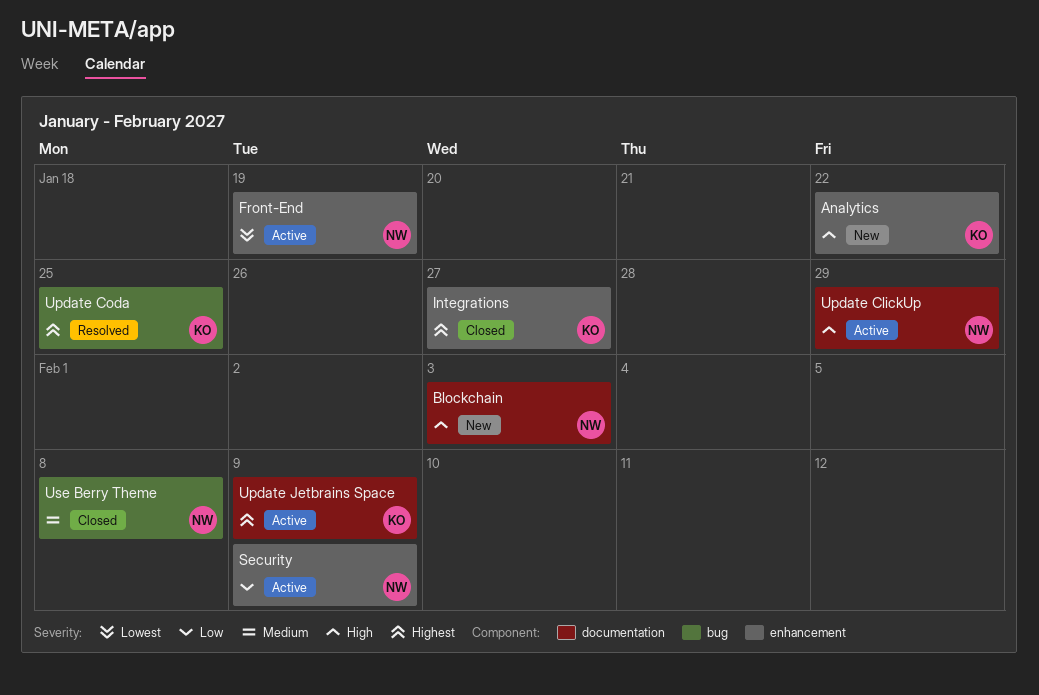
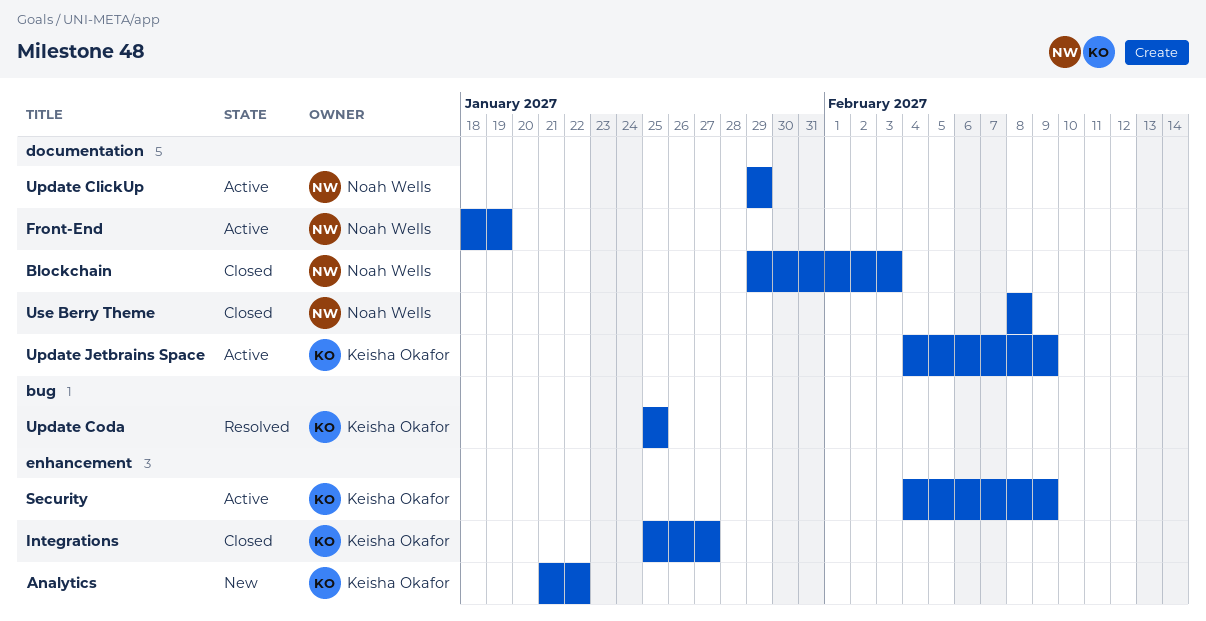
Blockchain, status: New -> Closed
Front-End, label: enhancement -> documentation
Security, owner: Noah Wells -> Keisha Okafor
Use Berry Theme, label: bug -> documentation

